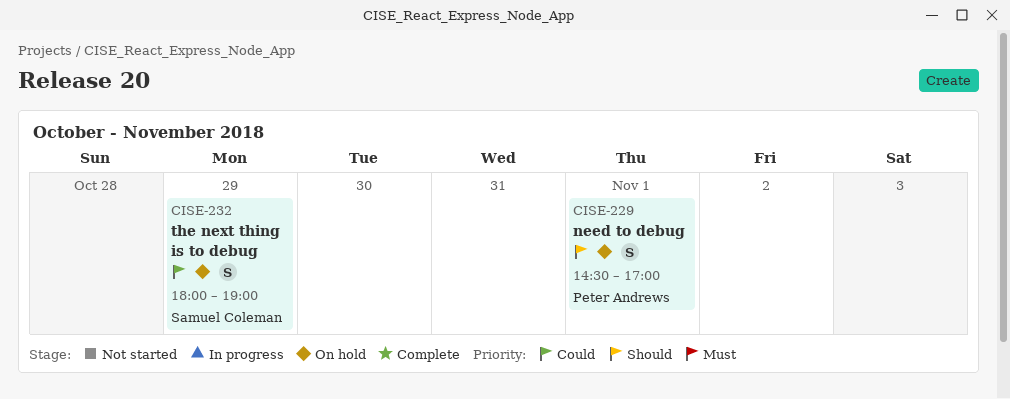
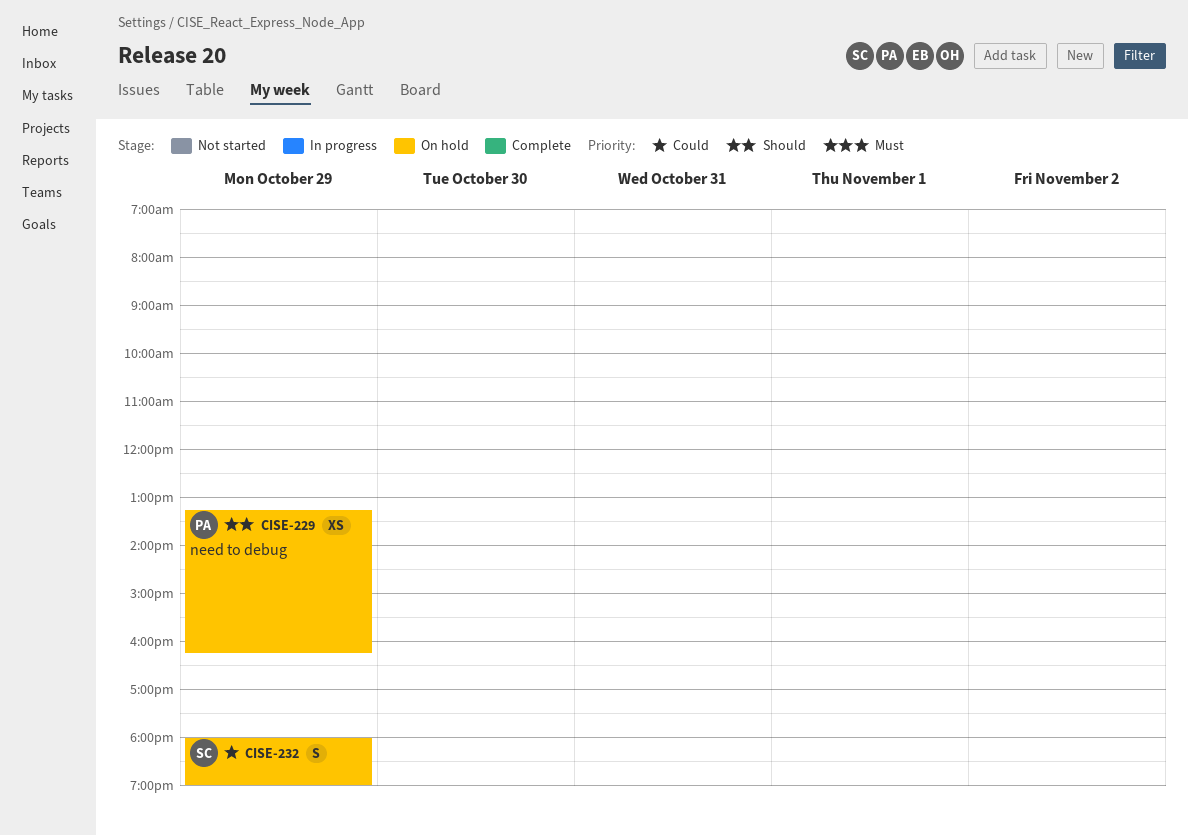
CISE-229, estimate: S -> XS
CISE-229, day: Nov 1 -> Oct 29
CISE-229, begins: 14:30 -> 13:15
CISE-229, ends: 17:00 -> 16:15

